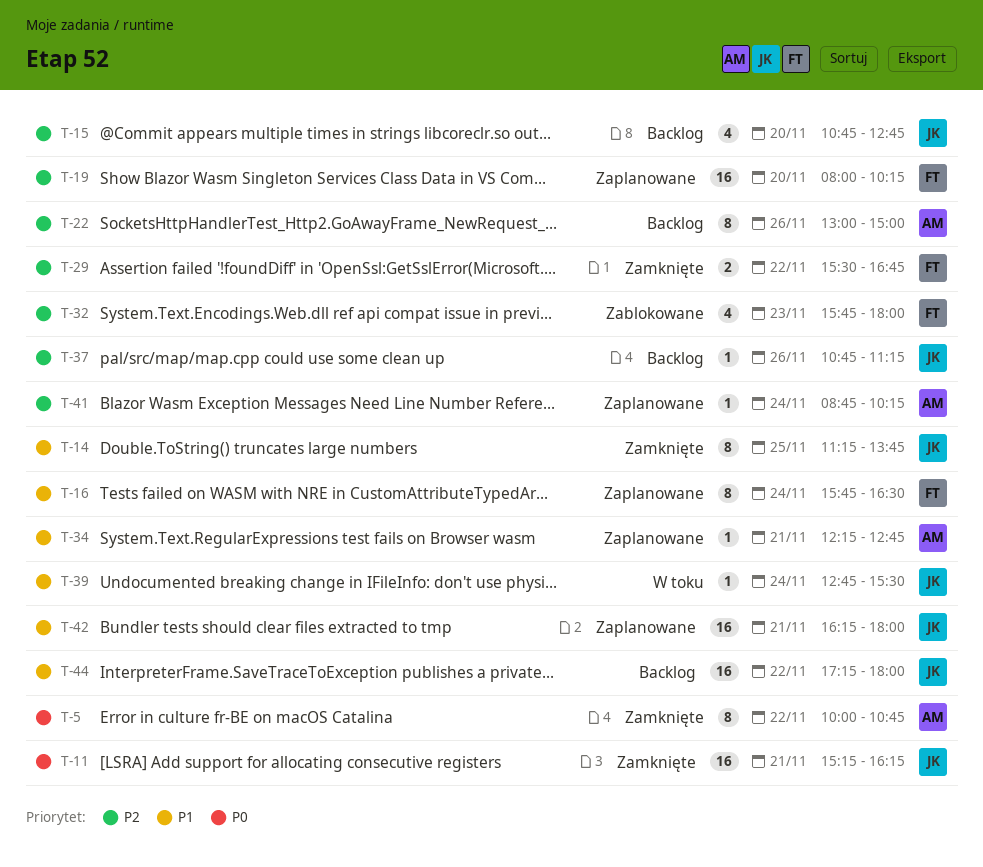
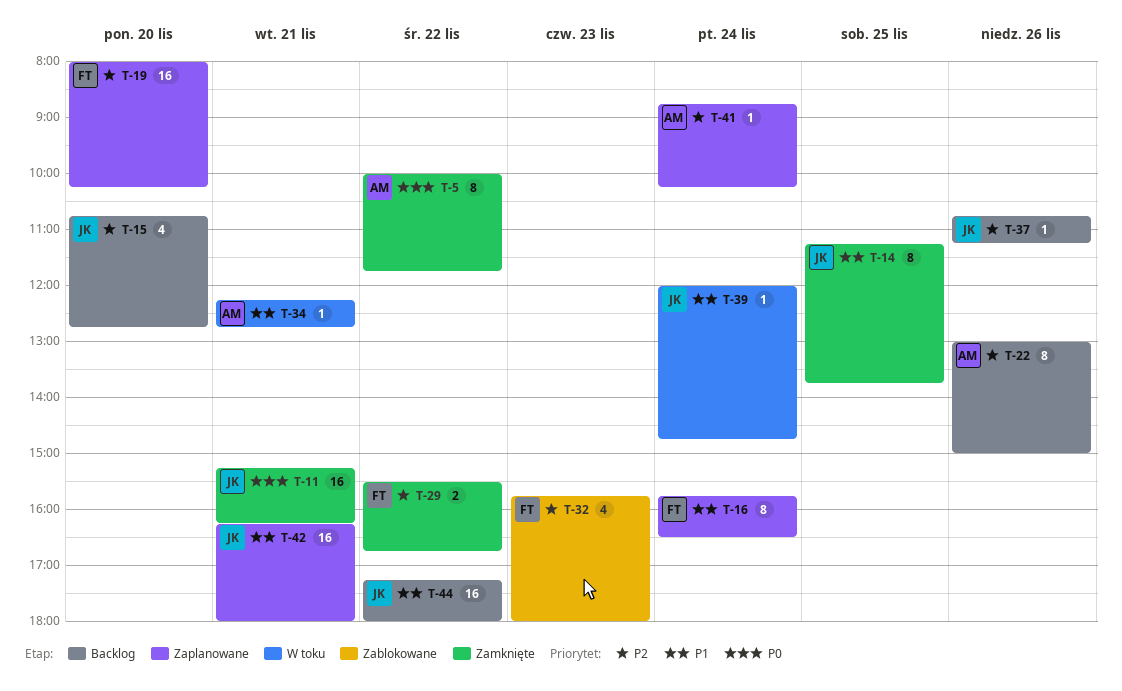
T-5, ends: 10:45 -> 11:45
T-34, status: Zaplanowane -> W toku
T-39, begins: 12:45 -> 12:00
T-39, ends: 15:30 -> 14:45

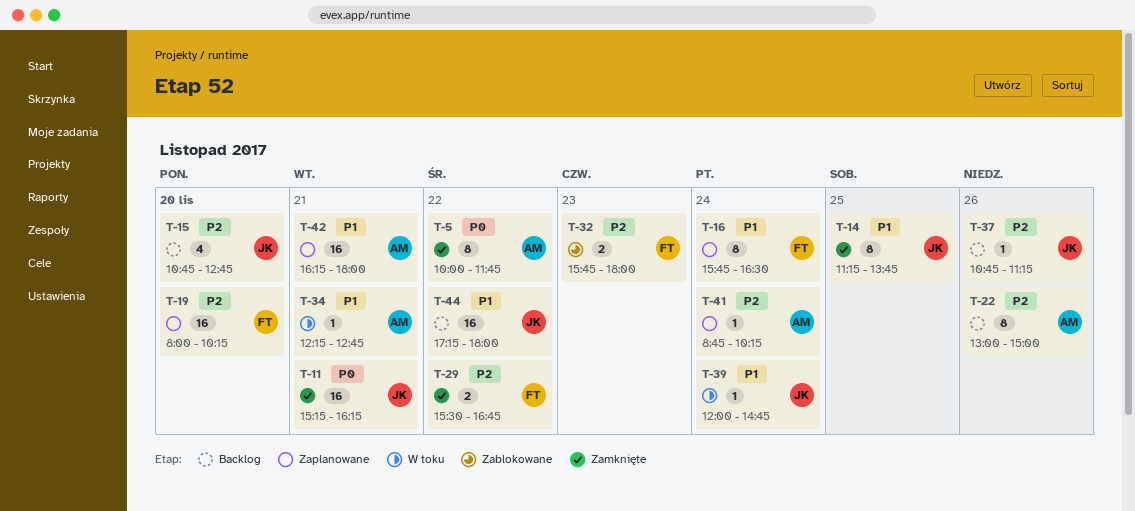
T-32, estimate: 4 -> 2
T-42, owner: JK -> AM

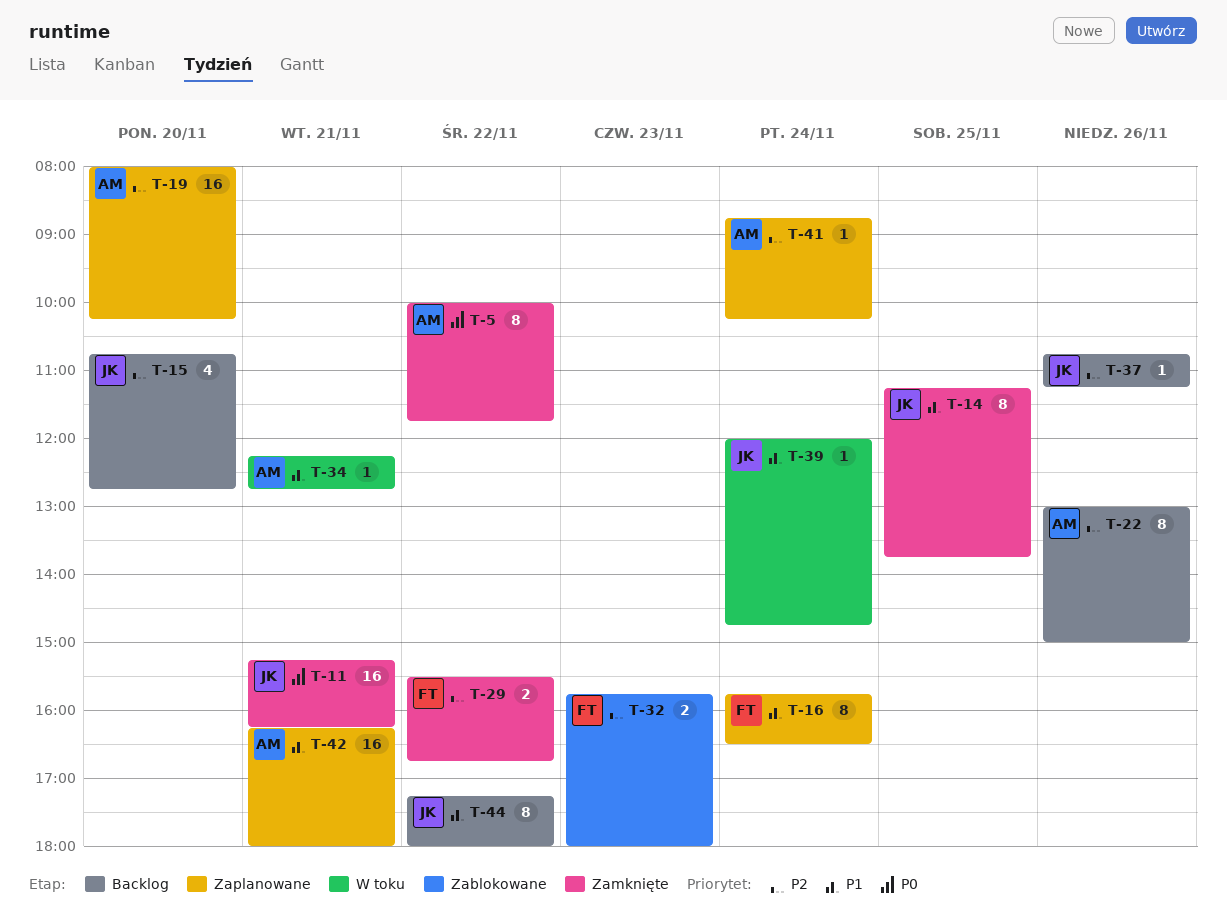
T-19, owner: FT -> AM
T-44, estimate: 16 -> 8

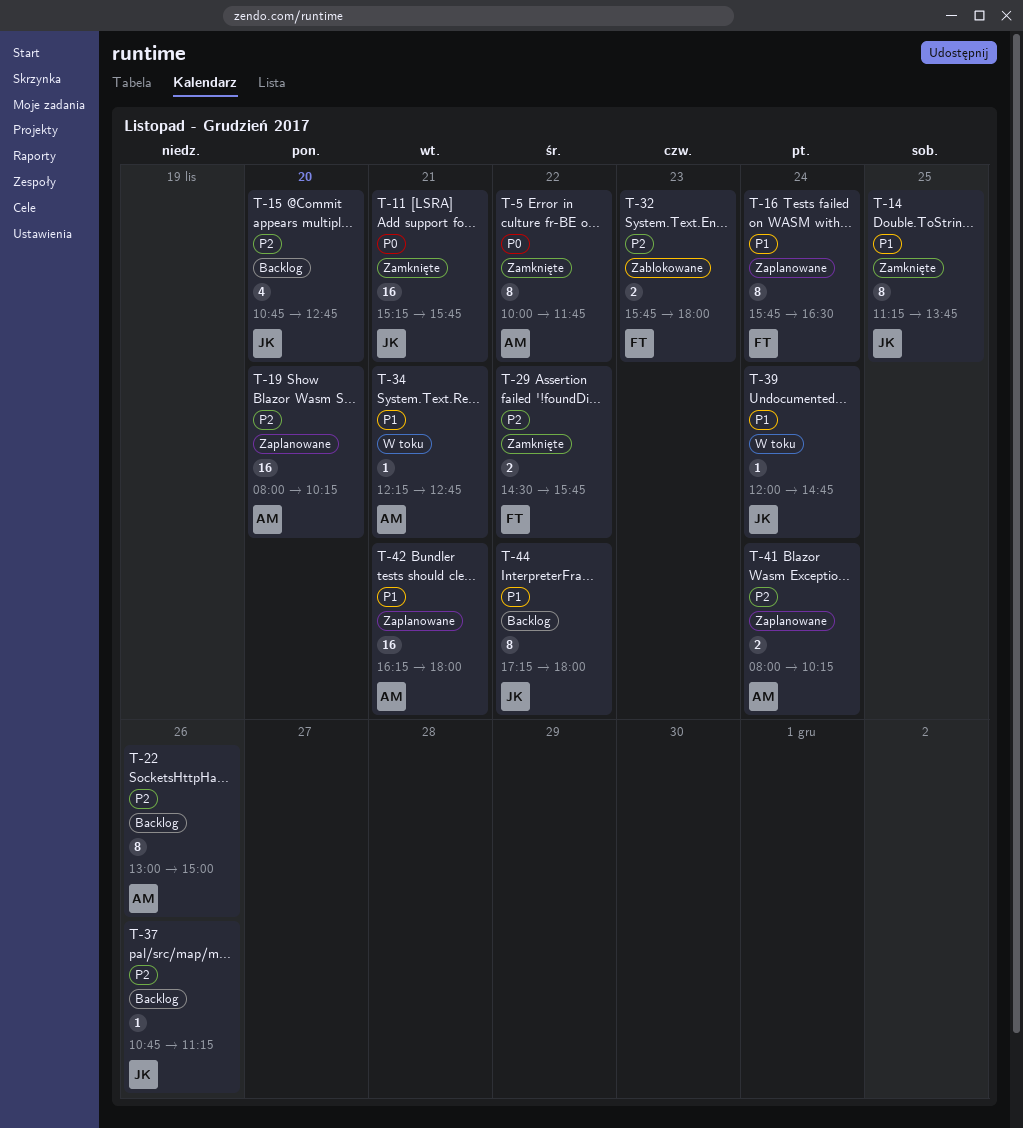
T-11, ends: 16:15 -> 15:45
T-29, begins: 15:30 -> 14:30
T-29, ends: 16:45 -> 15:45
T-41, estimate: 1 -> 2
T-41, begins: 08:45 -> 08:00

